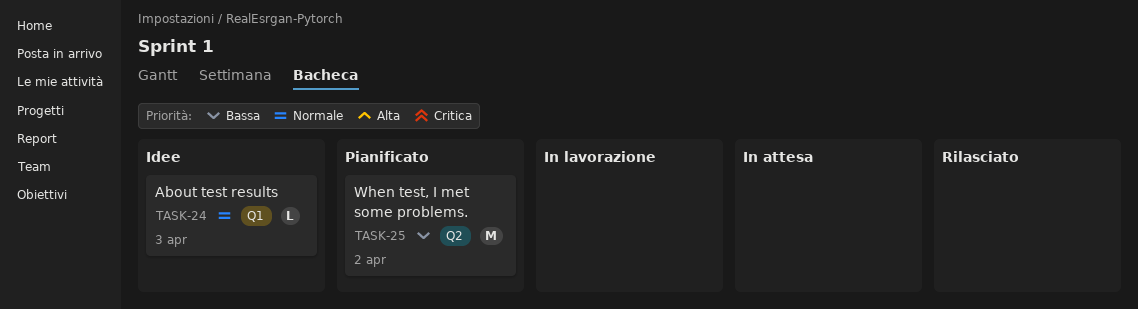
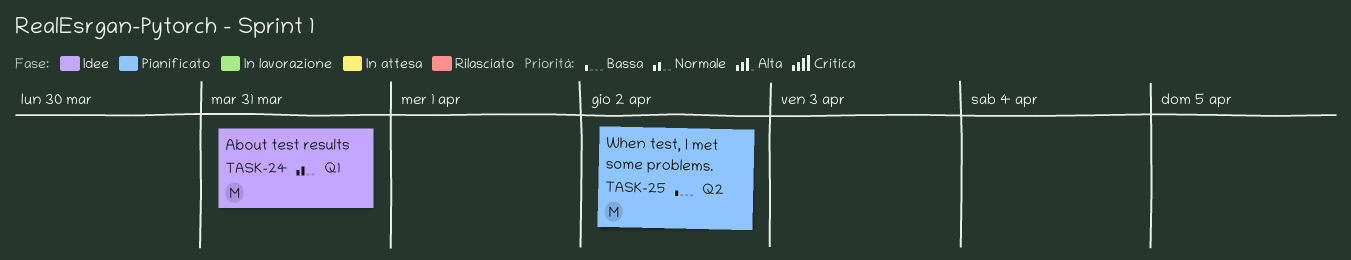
TASK-24, estimate: L -> M
TASK-24, due: Apr 3 -> Mar 31

